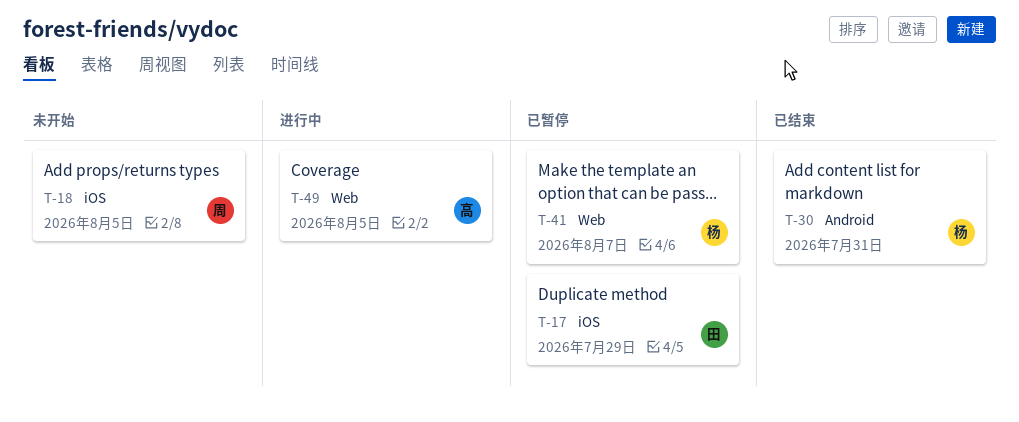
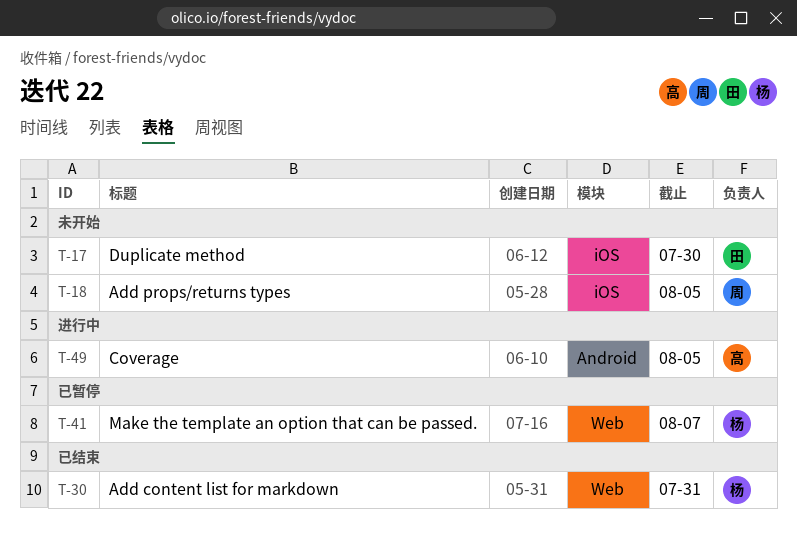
T-17, status: 已暂停 -> 未开始
T-17, due: Jul 29 -> Jul 30
T-30, label: Android -> Web
T-49, label: Web -> Android

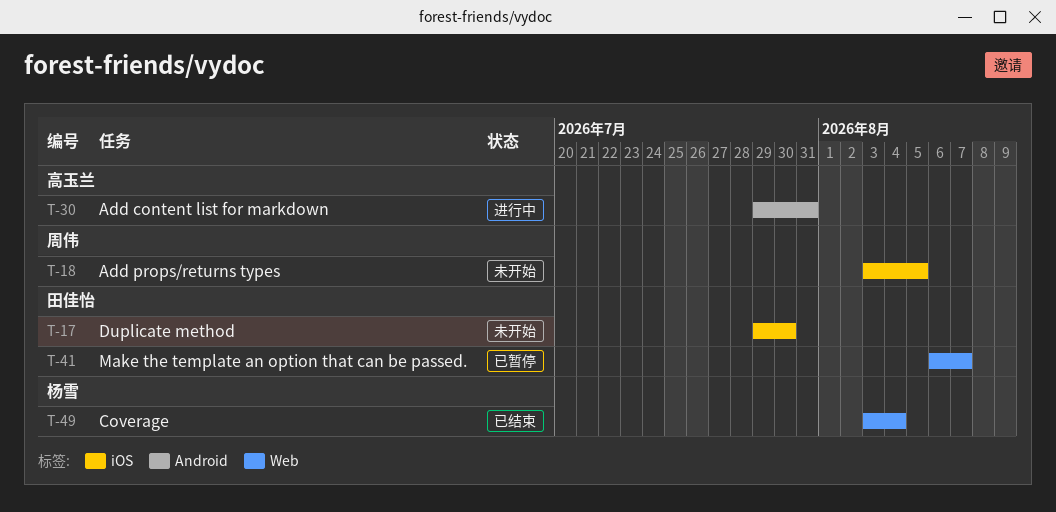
T-30, status: 已结束 -> 进行中
T-30, owner: 杨雪 -> 高玉兰
T-30, label: Web -> Android
T-41, owner: 杨雪 -> 田佳怡
T-49, status: 进行中 -> 已结束
T-49, owner: 高玉兰 -> 杨雪
T-49, label: Android -> Web
T-49, due: Aug 5 -> Aug 4

